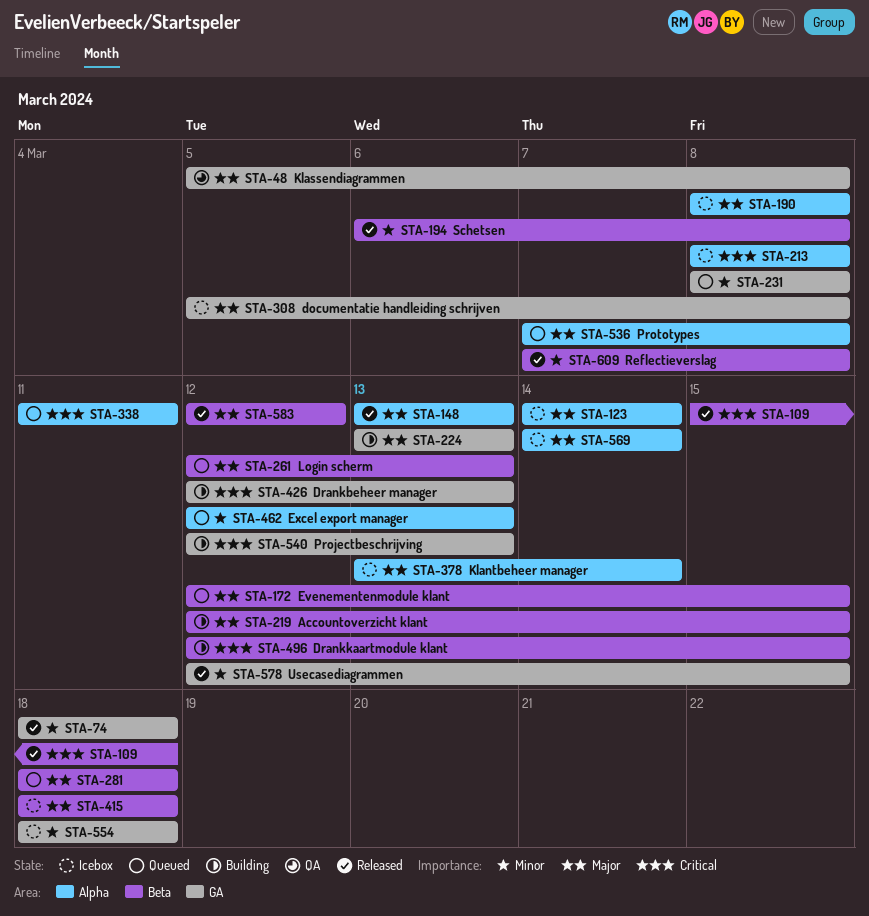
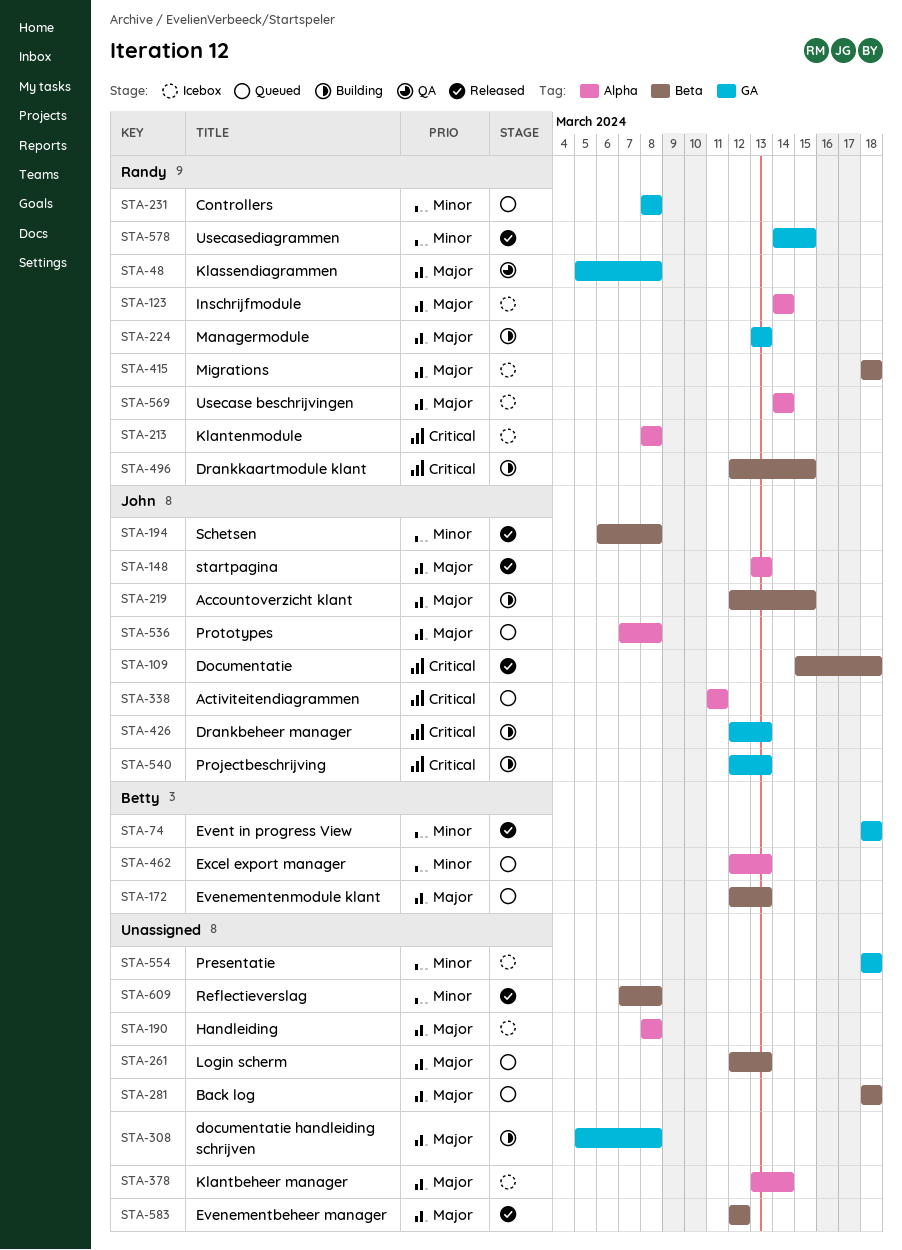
STA-172, due: Mar 15 -> Mar 13
STA-308, status: Icebox -> Building
STA-578, start: Mar 12 -> Mar 14

